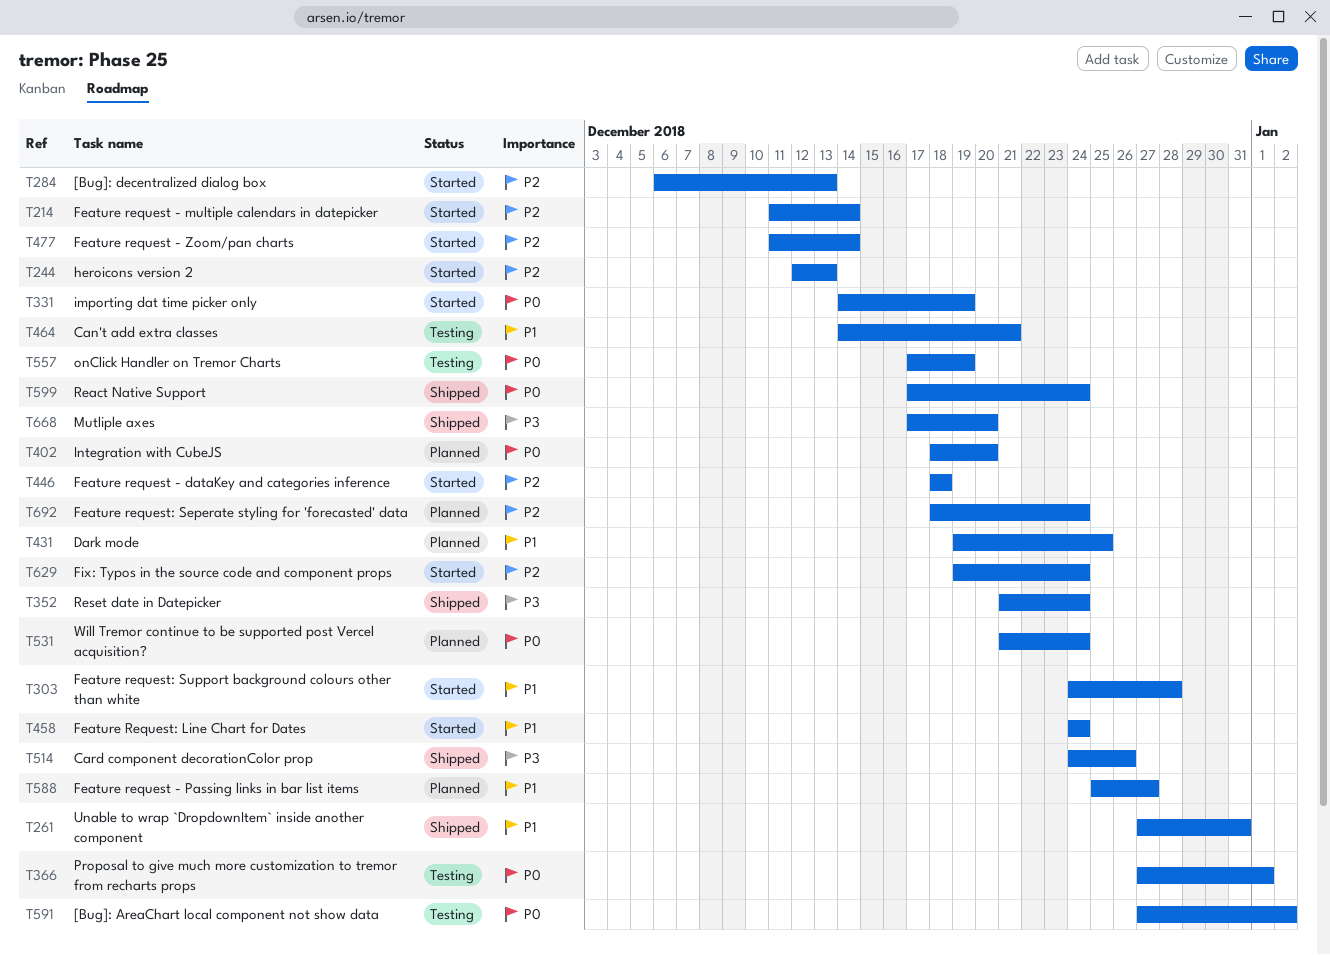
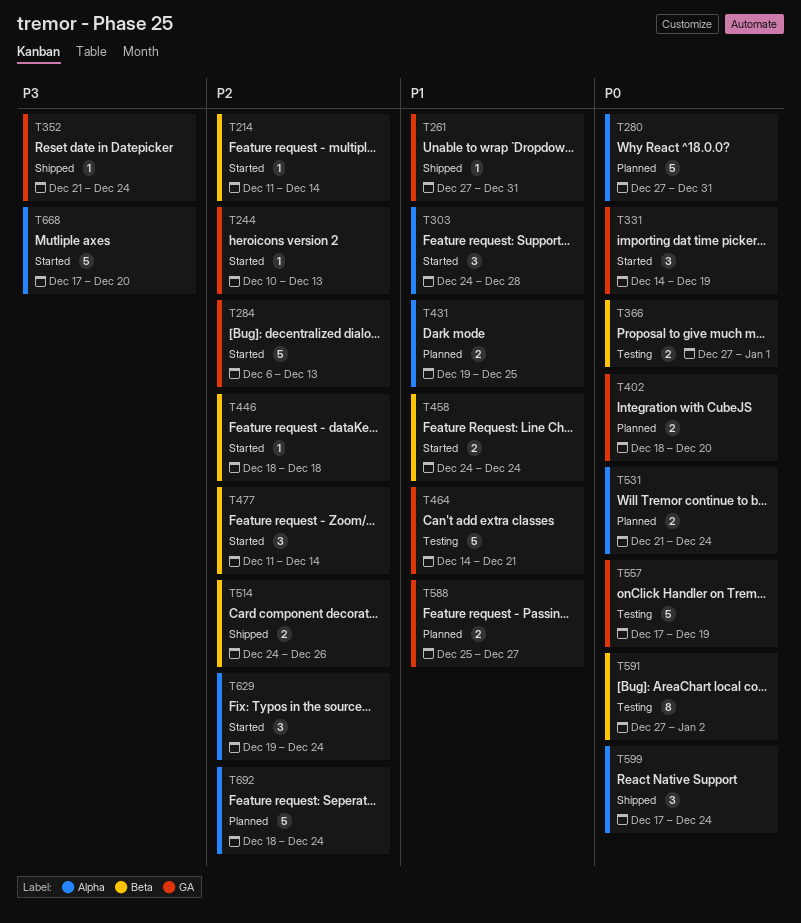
T244, start: Dec 12 -> Dec 10
T280: none -> present
T514, priority: P3 -> P2
T668, status: Shipped -> Started

